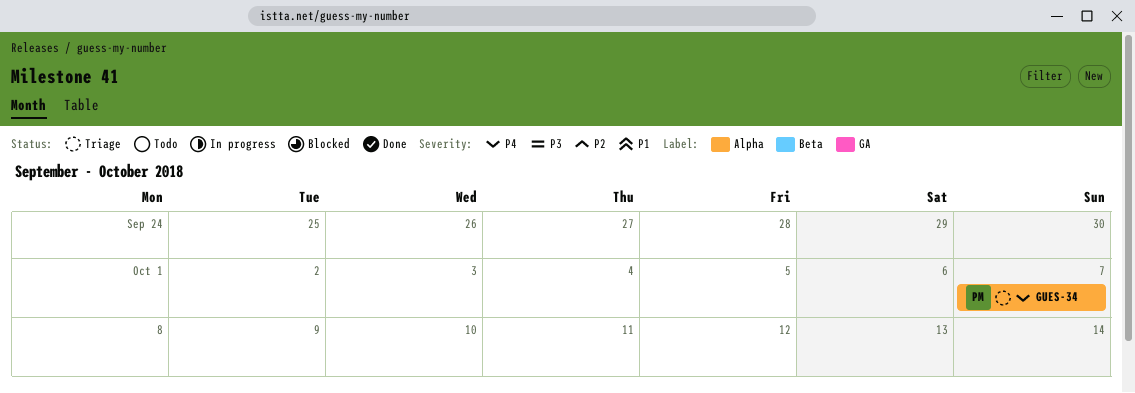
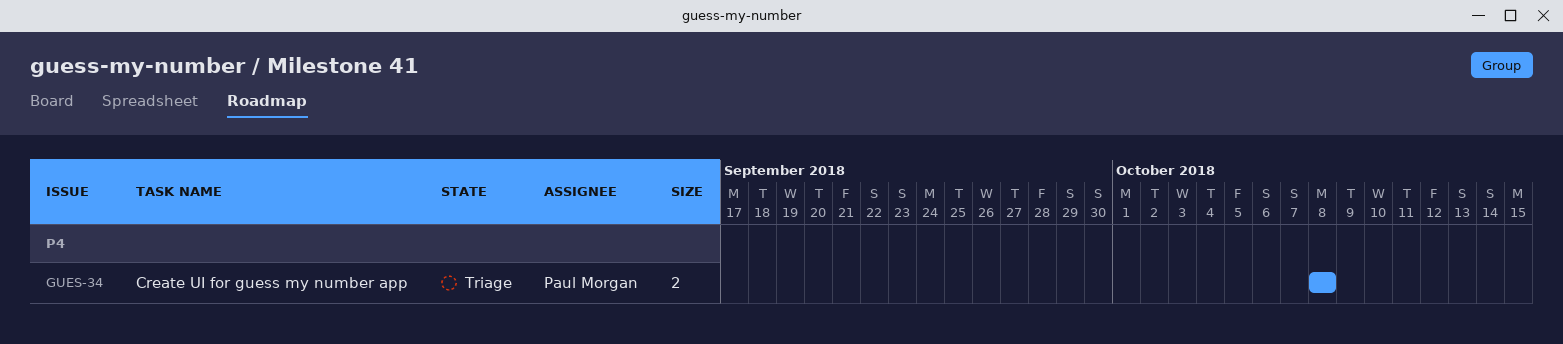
GUES-34, start: Oct 7 -> Oct 8
GUES-34, due: Oct 7 -> Oct 8

